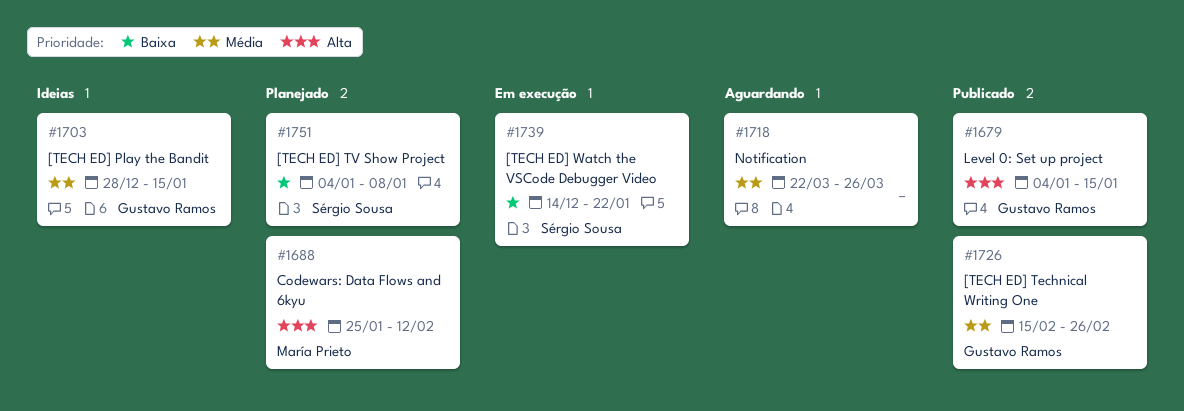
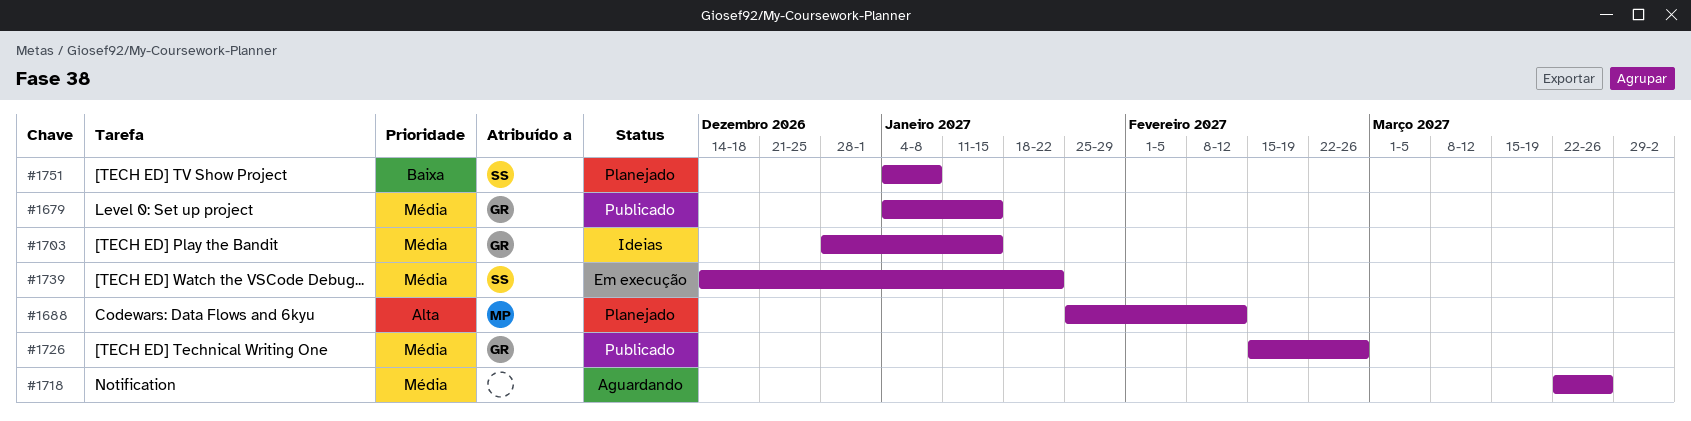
#1679, priority: Alta -> Média
#1739, priority: Baixa -> Média

